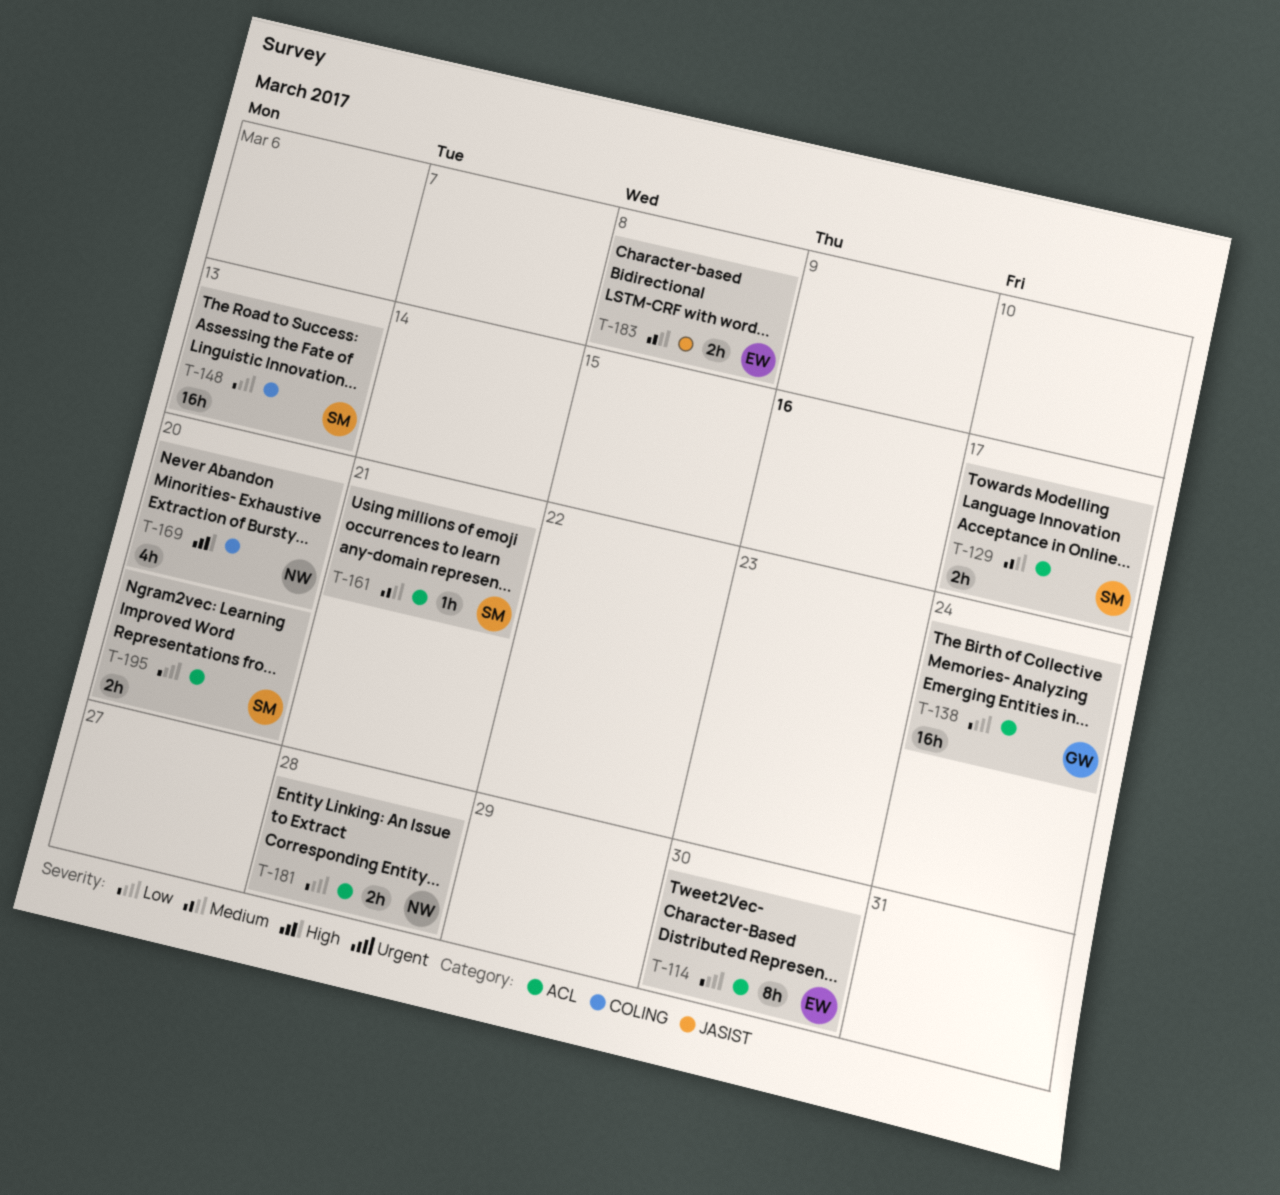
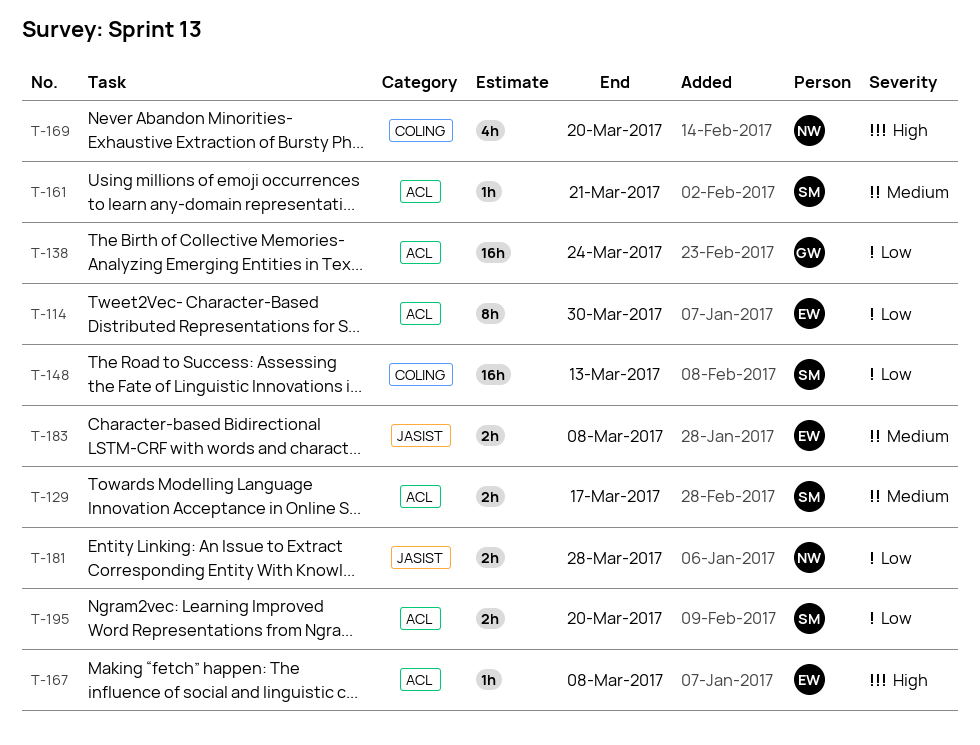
T-167: none -> present
T-181, label: ACL -> JASIST

